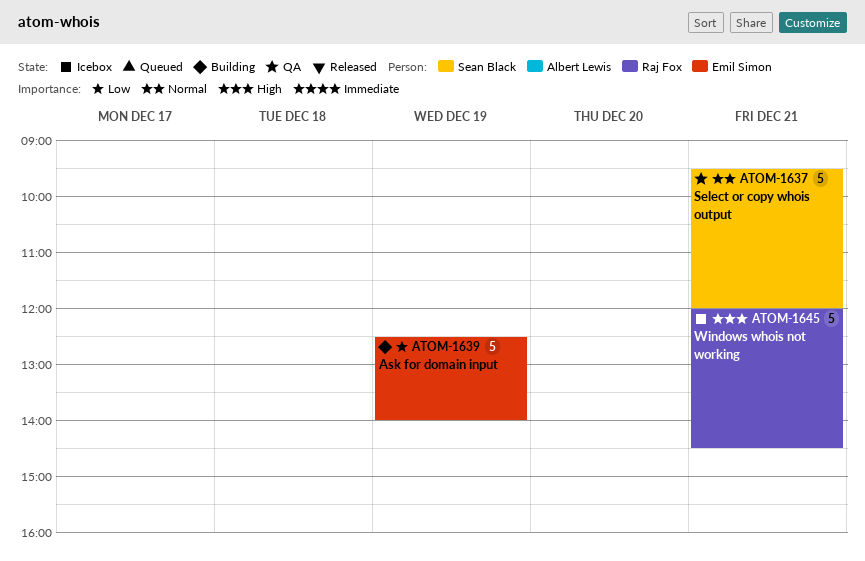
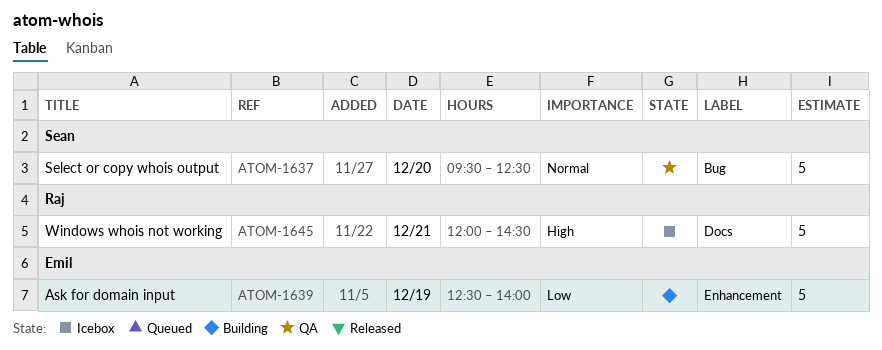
ATOM-1637, day: Dec 21 -> Dec 20
ATOM-1637, ends: 12:00 -> 12:30

